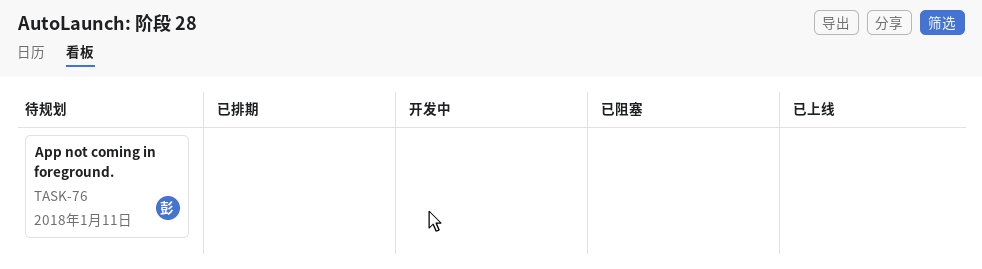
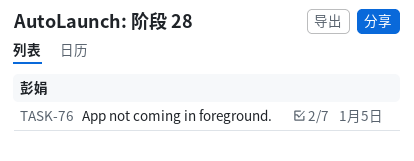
TASK-76, due: Jan 11 -> Jan 5

